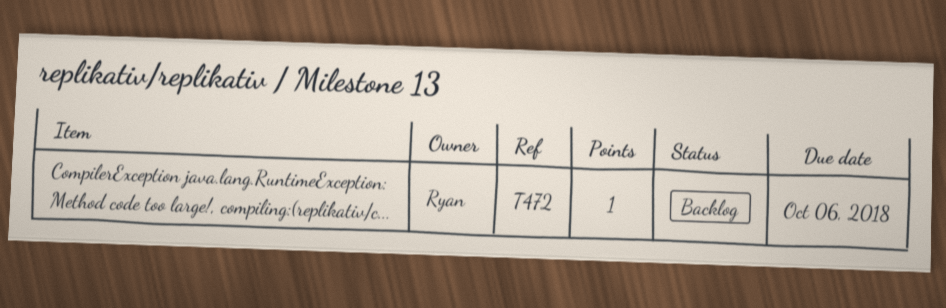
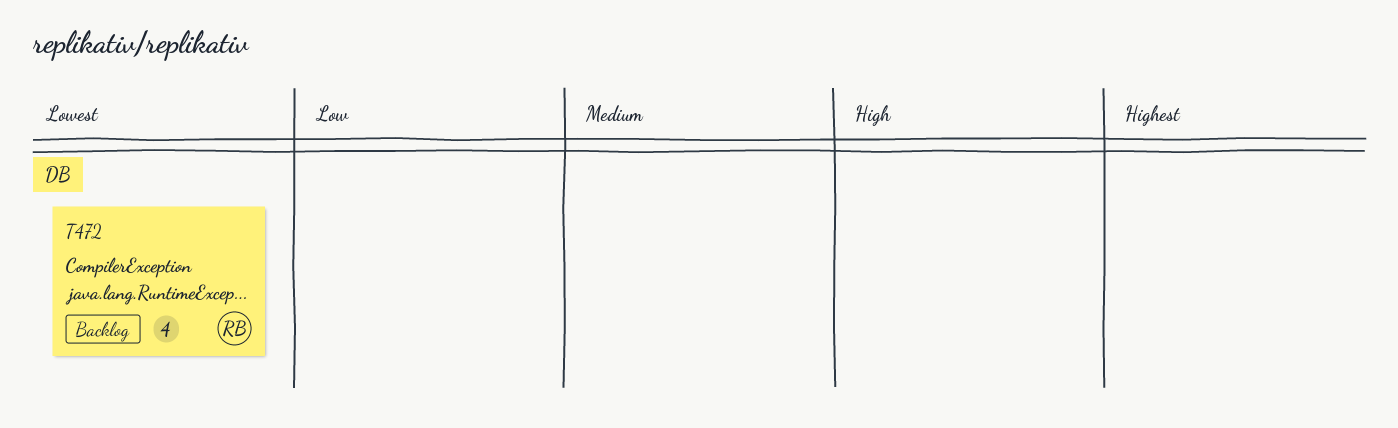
T472, estimate: 1 -> 4

